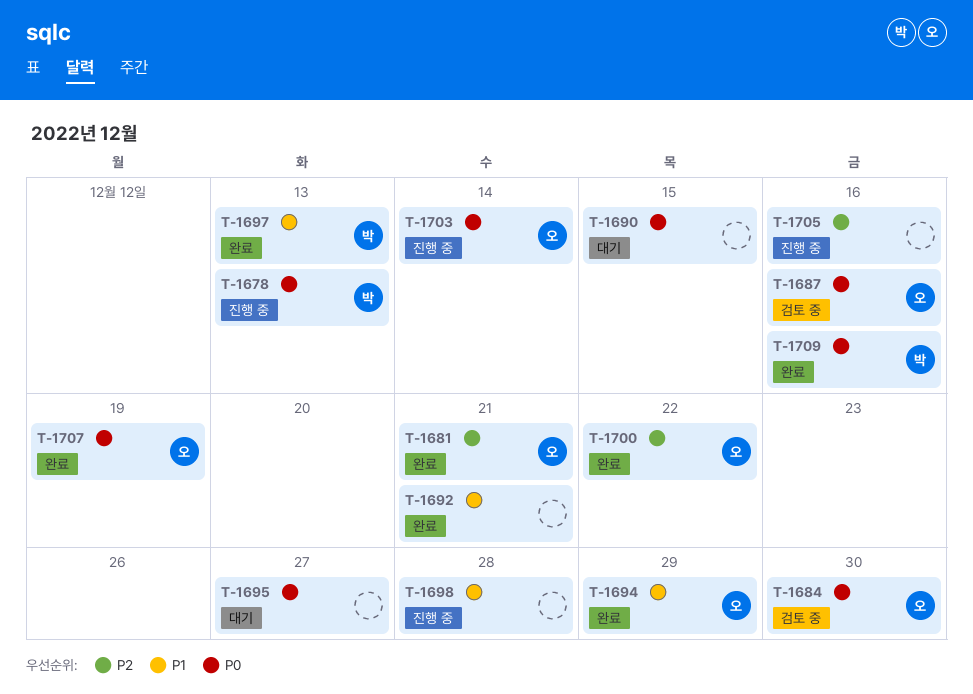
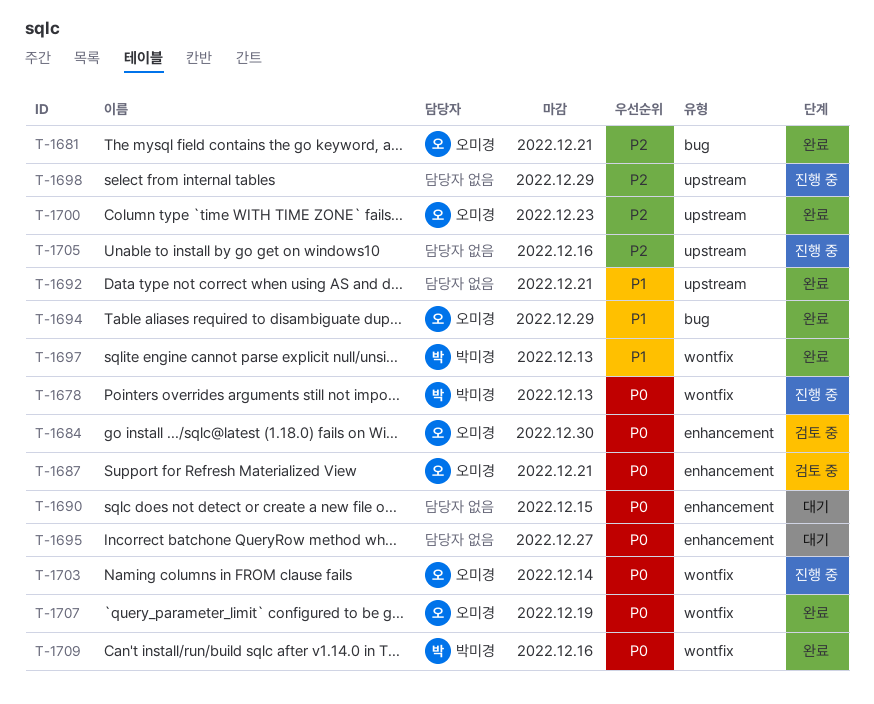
T-1687, due: Dec 16 -> Dec 21
T-1698, priority: P1 -> P2
T-1698, due: Dec 28 -> Dec 29
T-1700, due: Dec 22 -> Dec 23

